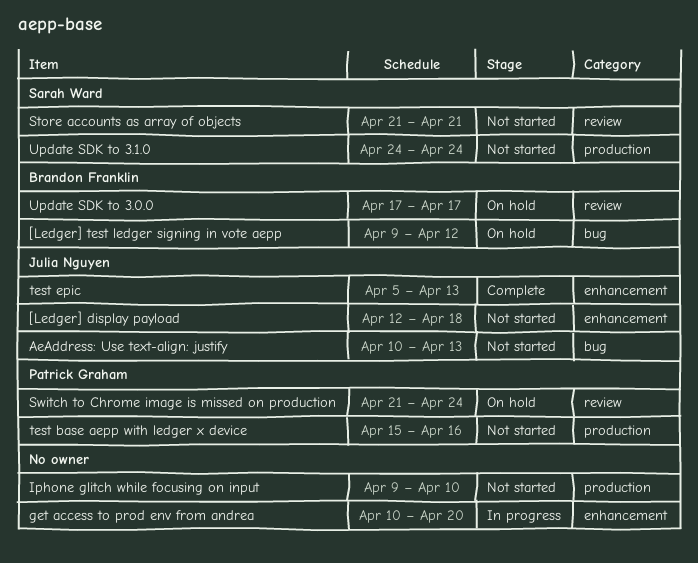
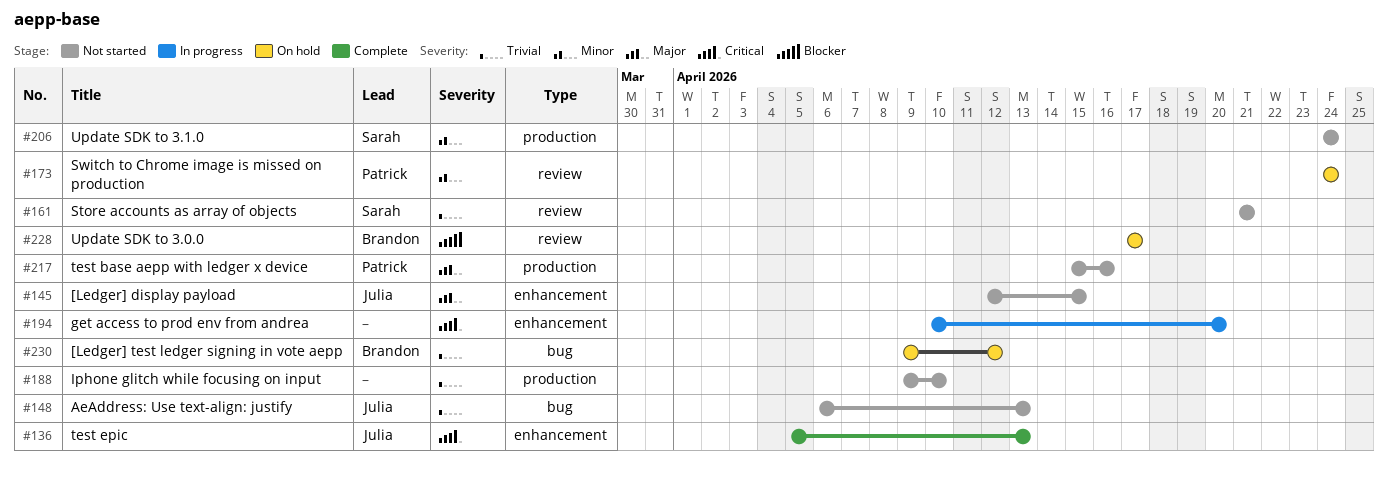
[Ledger] display payload, due: Apr 18 -> Apr 15
AeAddress: Use text-align: justify, start: Apr 10 -> Apr 6
Switch to Chrome image is missed on production, start: Apr 21 -> Apr 24

